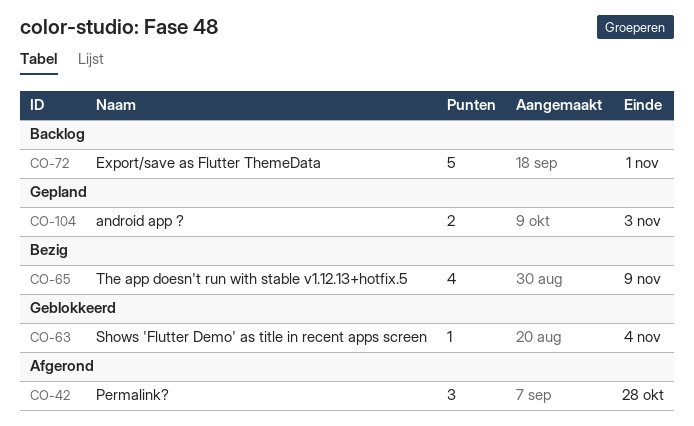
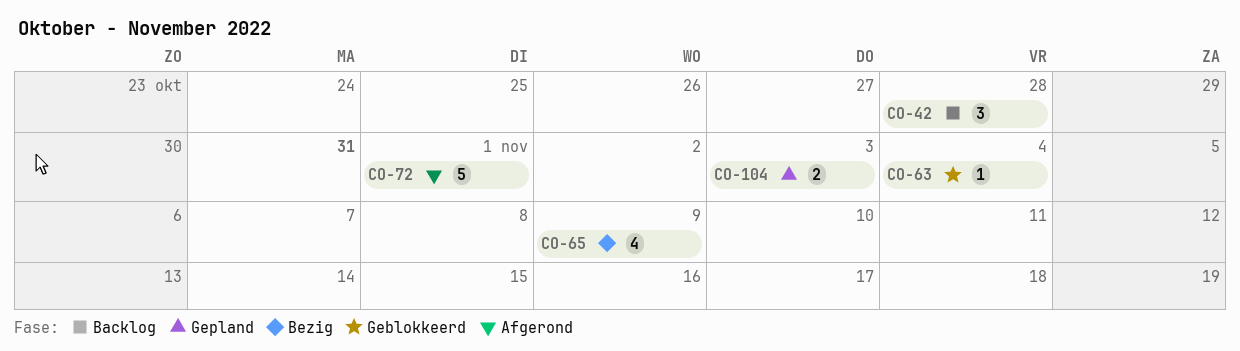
CO-42, status: Afgerond -> Backlog
CO-72, status: Backlog -> Afgerond

